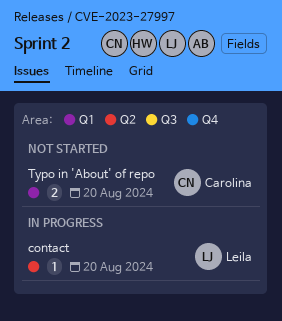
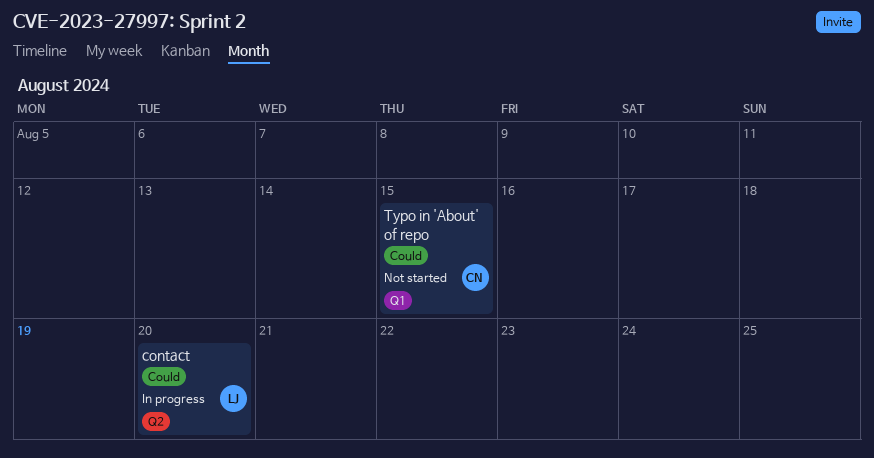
Typo in 'About' of repo, due: Aug 20 -> Aug 15

